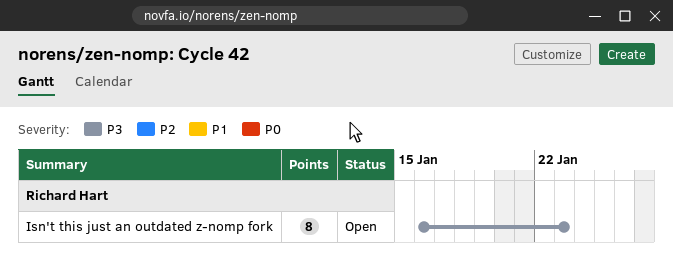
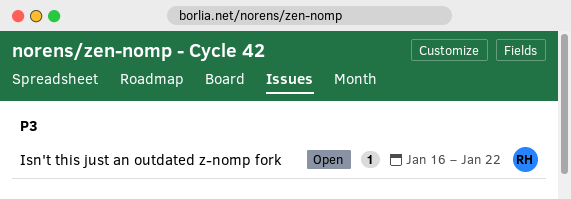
Isn't this just an outdated z-nomp fork, estimate: 8 -> 1
Isn't this just an outdated z-nomp fork, due: Jan 23 -> Jan 22

